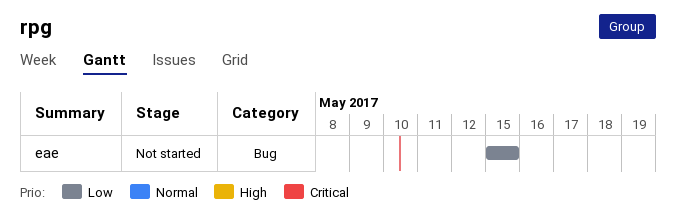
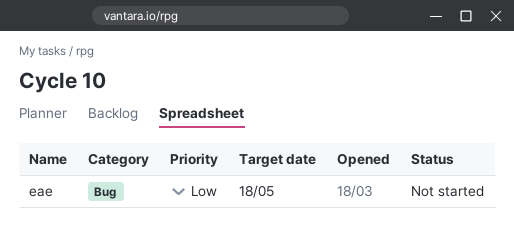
eae, due: May 15 -> May 18

